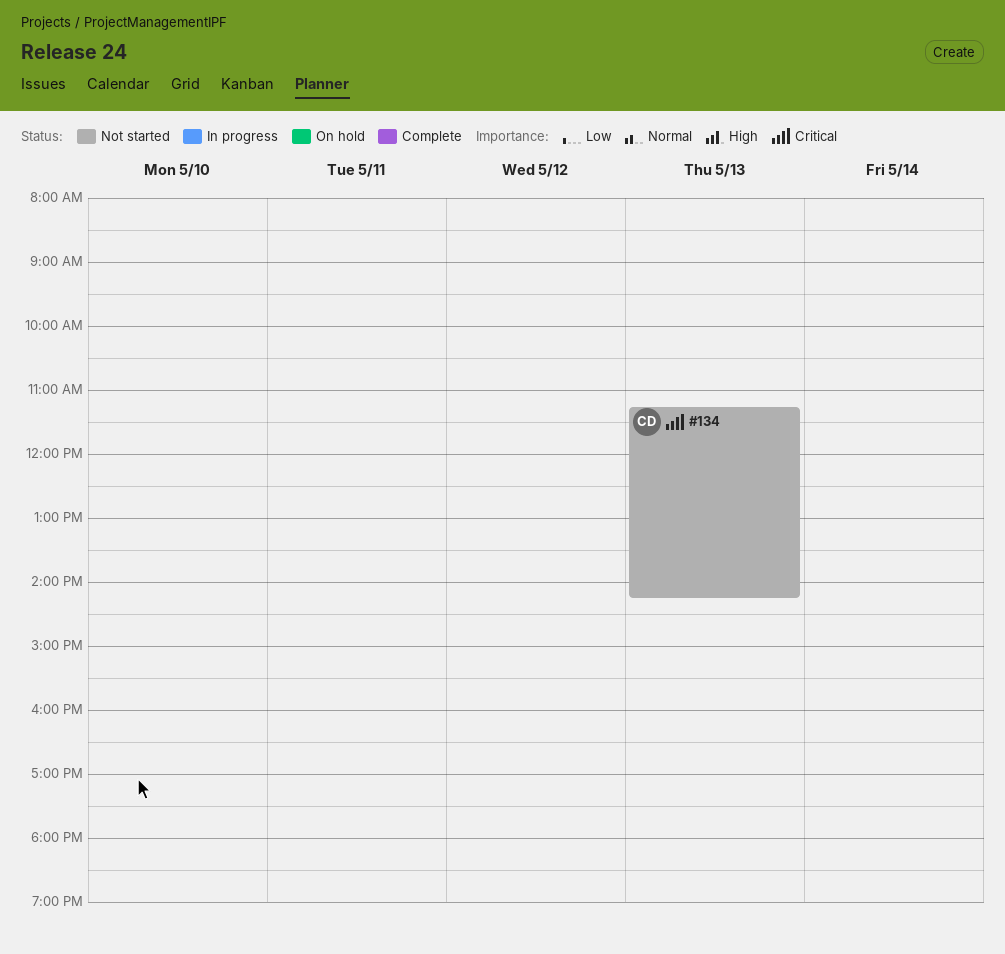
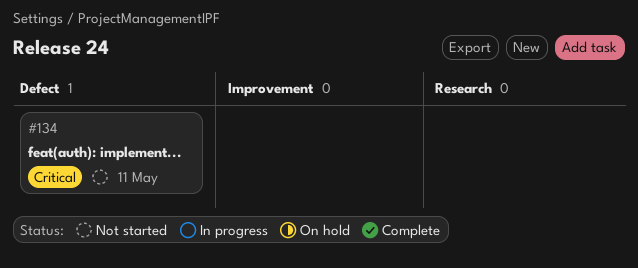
#134, day: May 13 -> May 11

